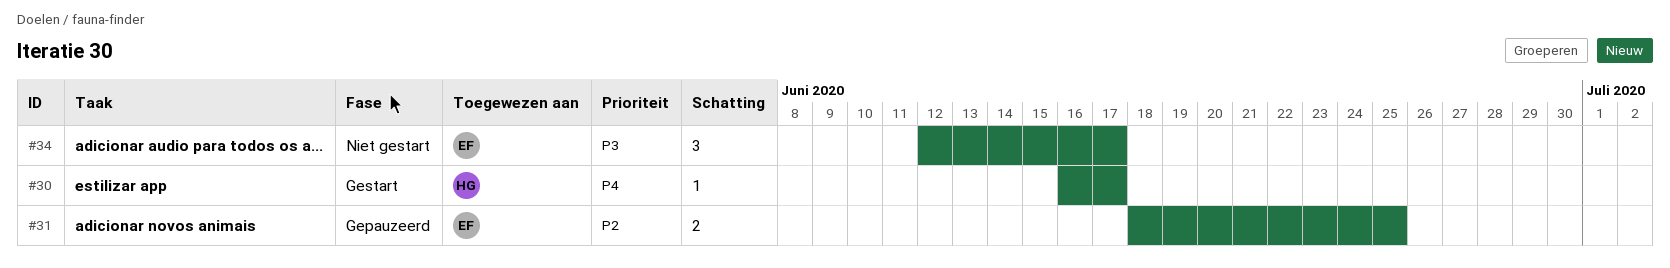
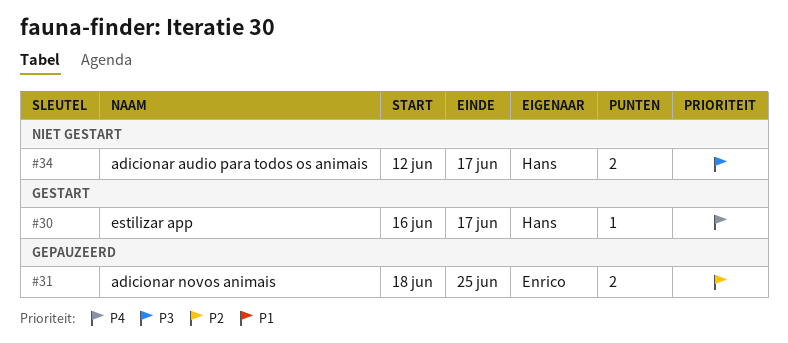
#34, owner: Enrico -> Hans
#34, estimate: 3 -> 2

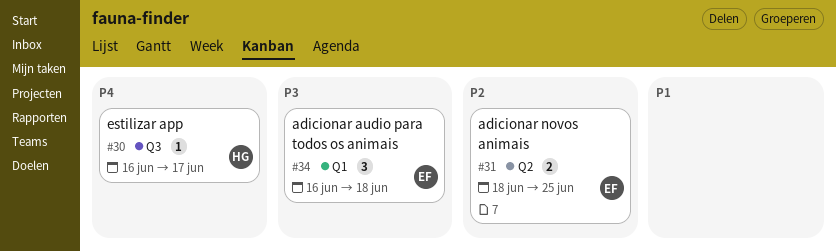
#34, owner: Hans -> Enrico
#34, estimate: 2 -> 3
#34, start: Jun 12 -> Jun 16
#34, due: Jun 17 -> Jun 18

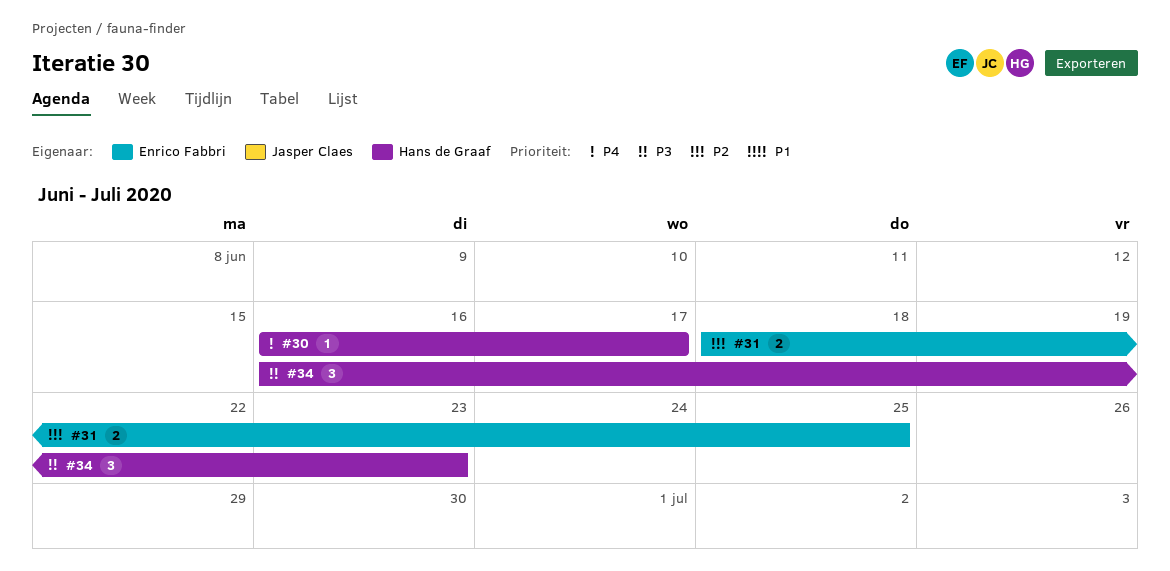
#34, owner: Enrico Fabbri -> Hans de Graaf
#34, due: Jun 18 -> Jun 23

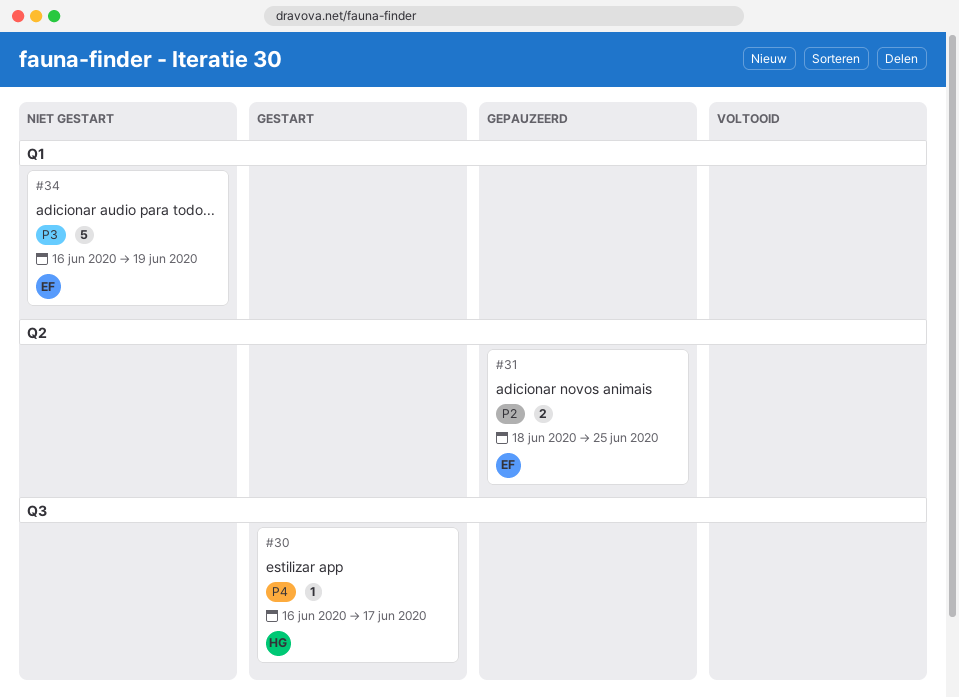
#34, owner: Hans de Graaf -> Enrico Fabbri
#34, estimate: 3 -> 5
#34, due: Jun 23 -> Jun 19

